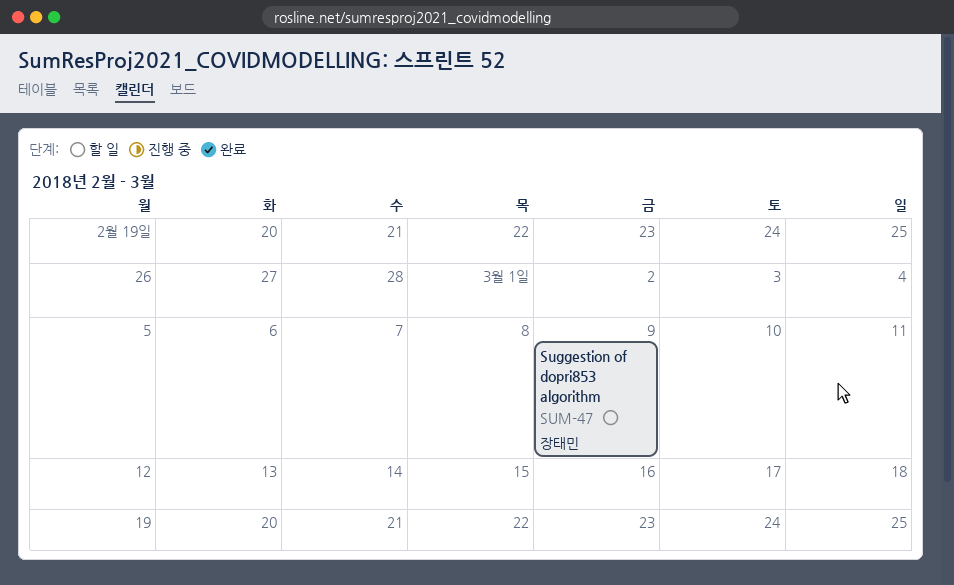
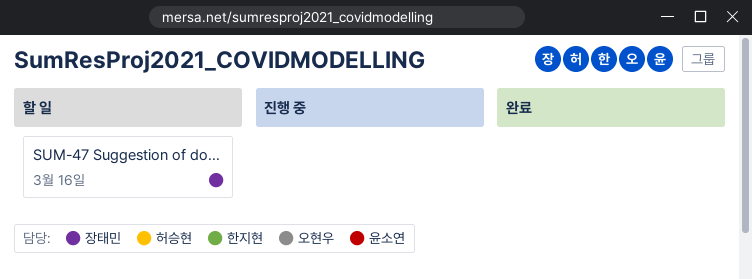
SUM-47, due: Mar 9 -> Mar 16

